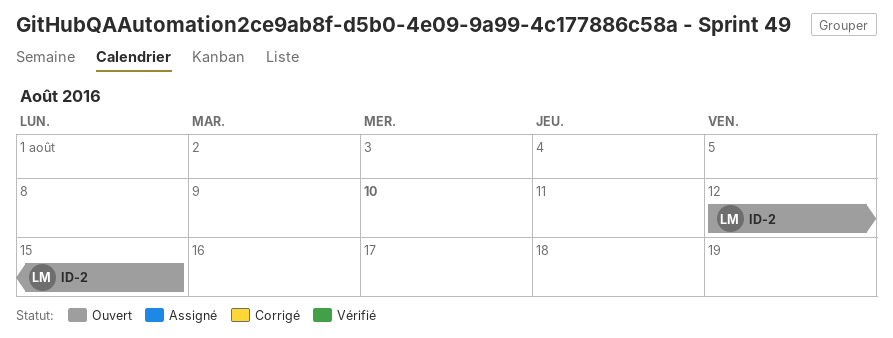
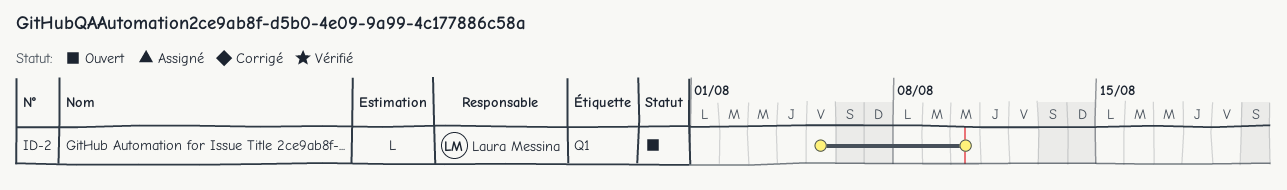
ID-2, start: Aug 12 -> Aug 5
ID-2, due: Aug 15 -> Aug 10

